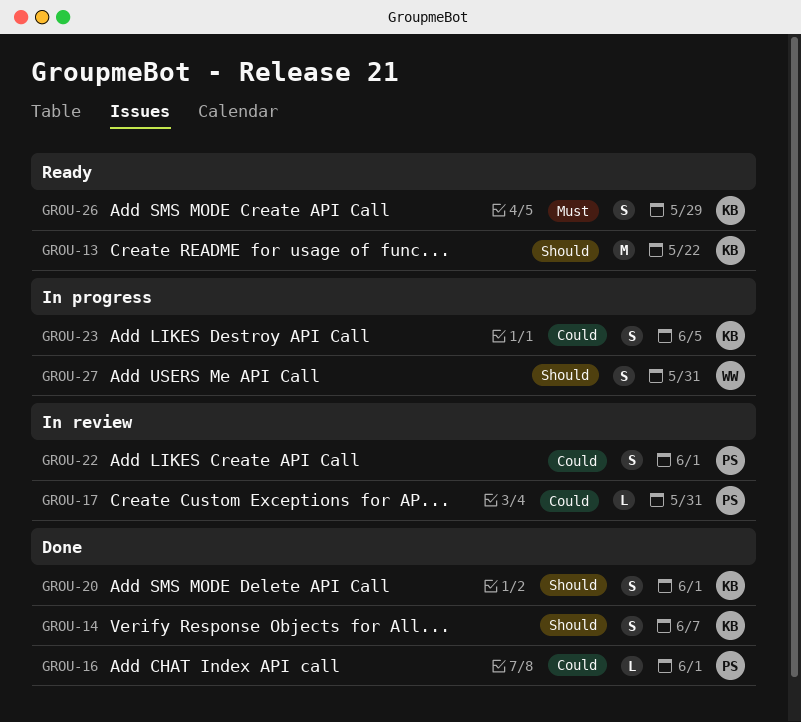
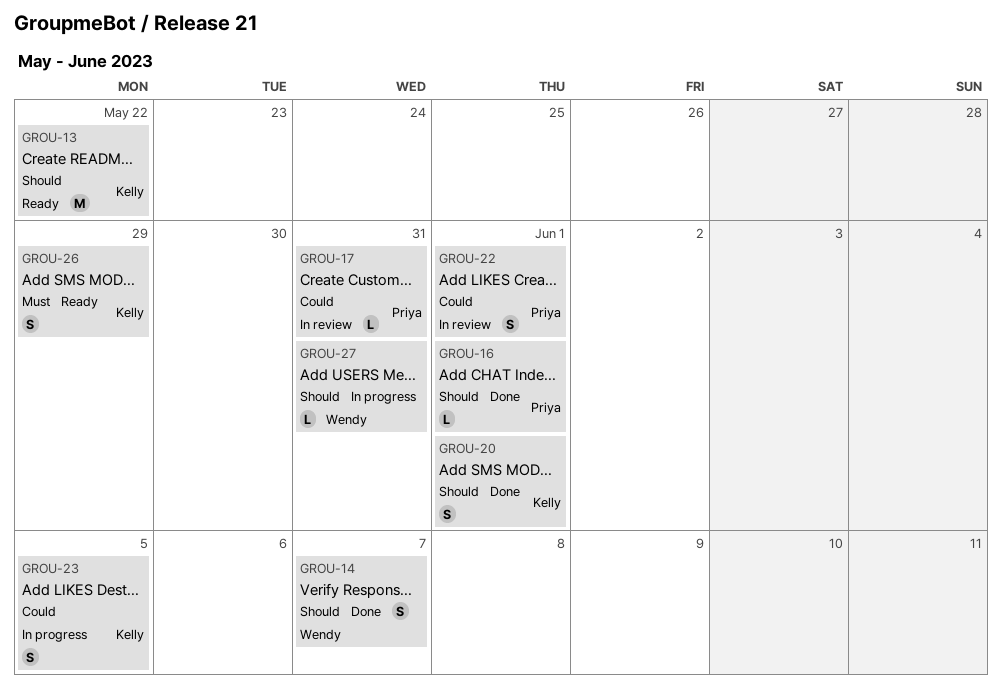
GROU-14, owner: Kelly -> Wendy
GROU-16, priority: Could -> Should
GROU-27, estimate: S -> L

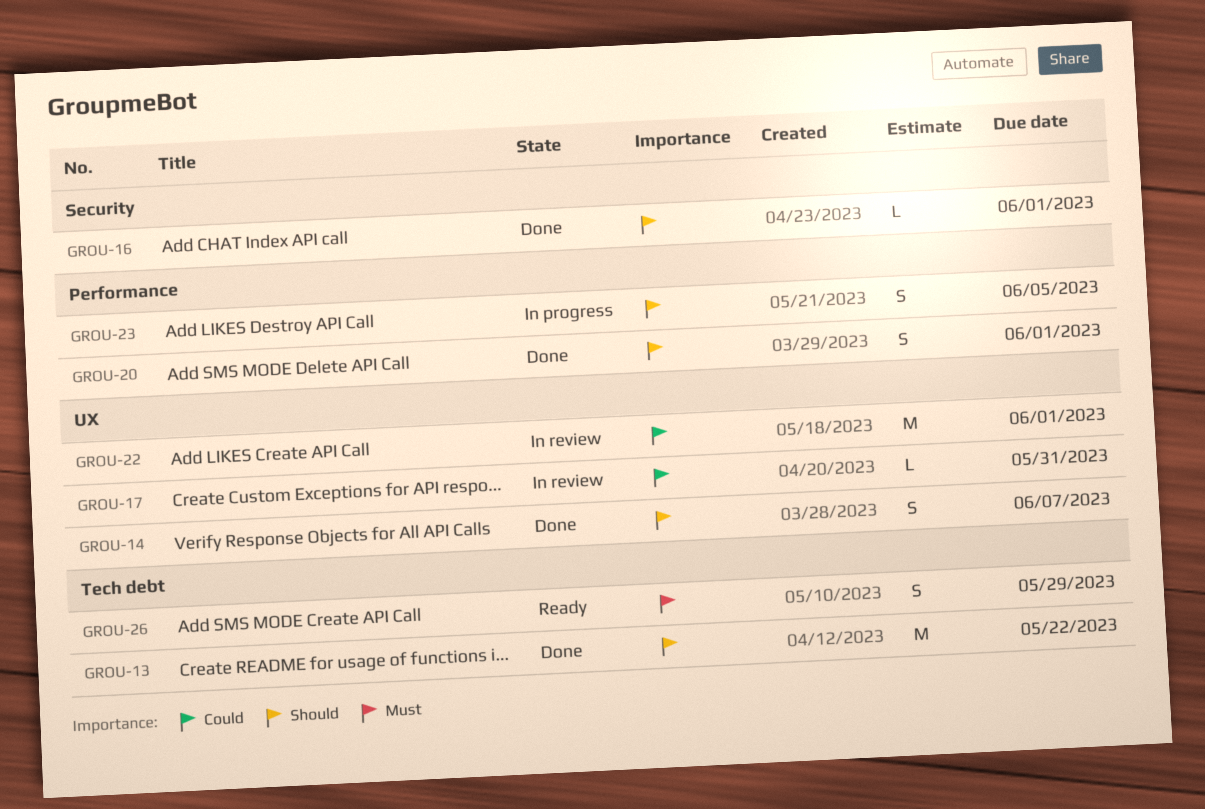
GROU-13, status: Ready -> Done
GROU-22, estimate: S -> M
GROU-23, priority: Could -> Should
GROU-27: present -> none

